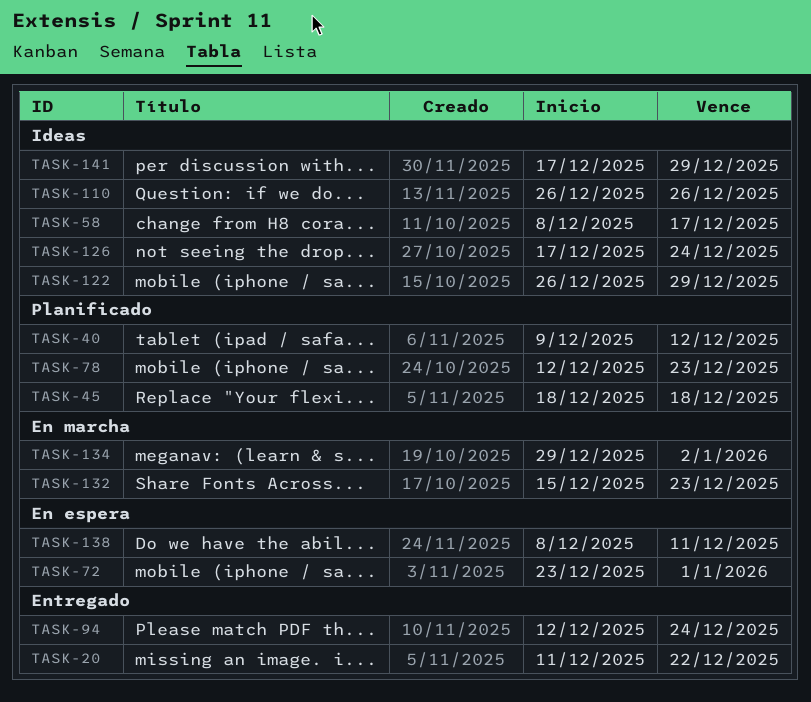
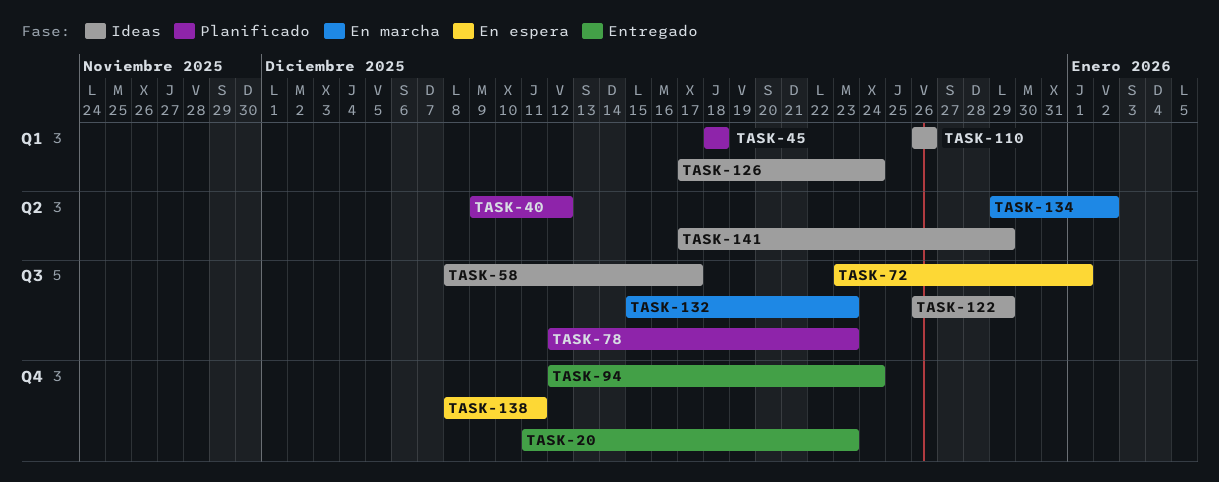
TASK-20, due: Dec 22 -> Dec 23

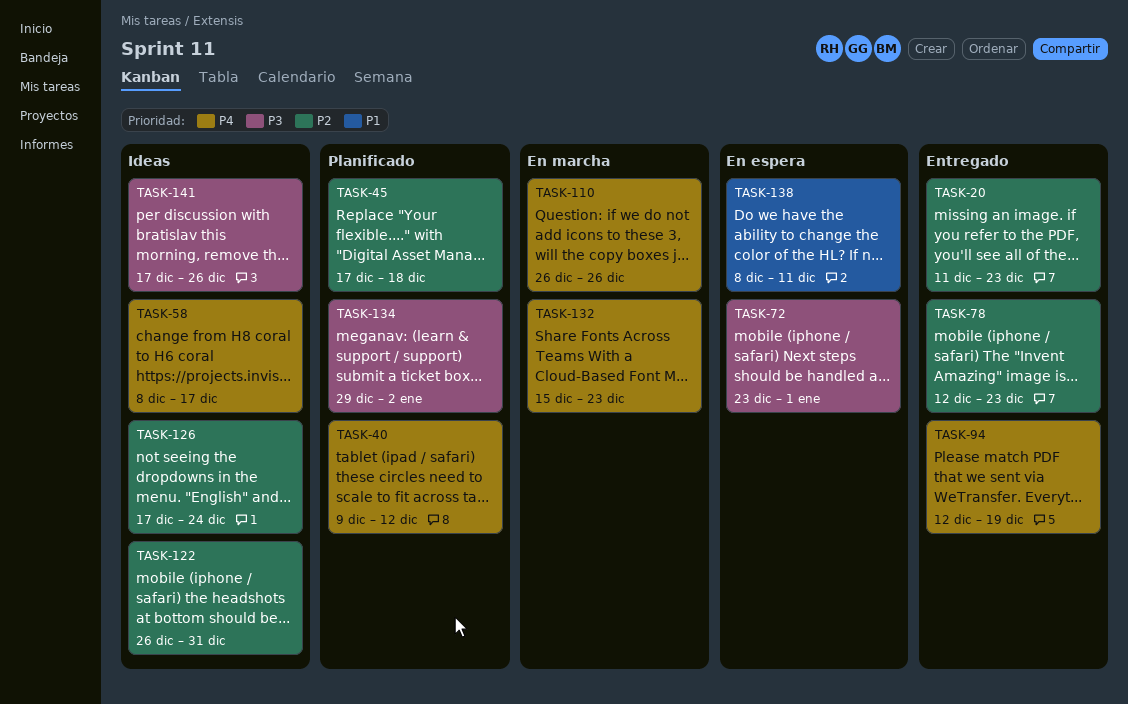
TASK-45, start: Dec 18 -> Dec 17
TASK-78, status: Planificado -> Entregado
TASK-94, due: Dec 24 -> Dec 19
TASK-110, status: Ideas -> En marcha
TASK-122, due: Dec 29 -> Dec 31
TASK-134, status: En marcha -> Planificado
TASK-141, due: Dec 29 -> Dec 26

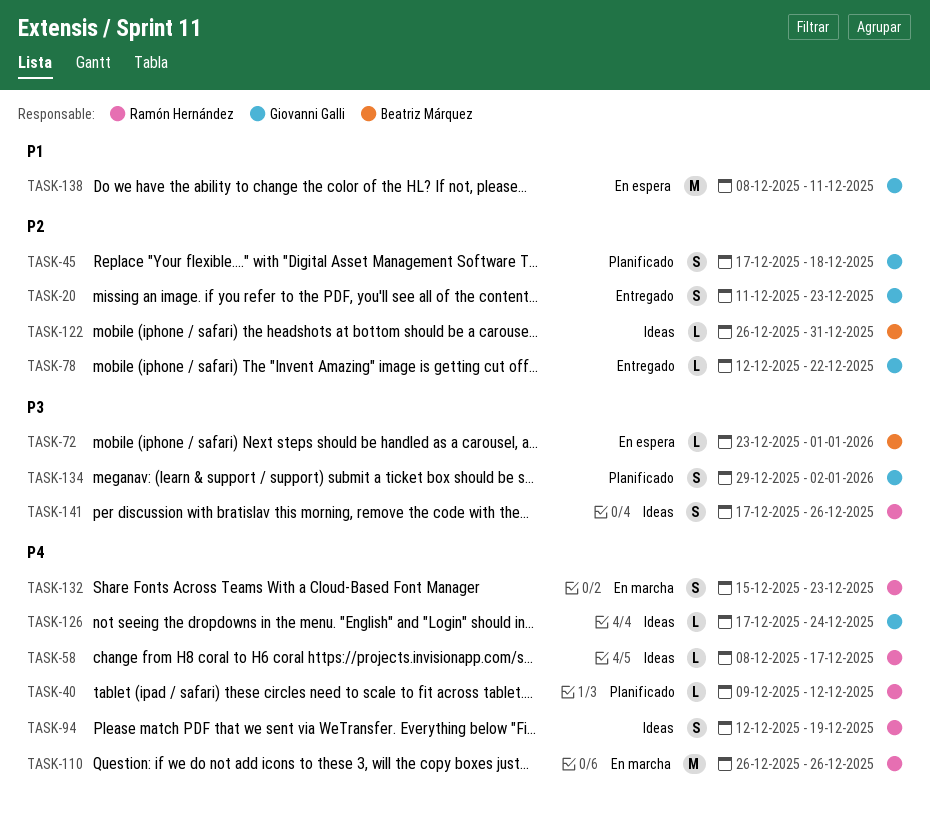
TASK-78, due: Dec 23 -> Dec 22
TASK-94, status: Entregado -> Ideas
TASK-126, priority: P2 -> P4

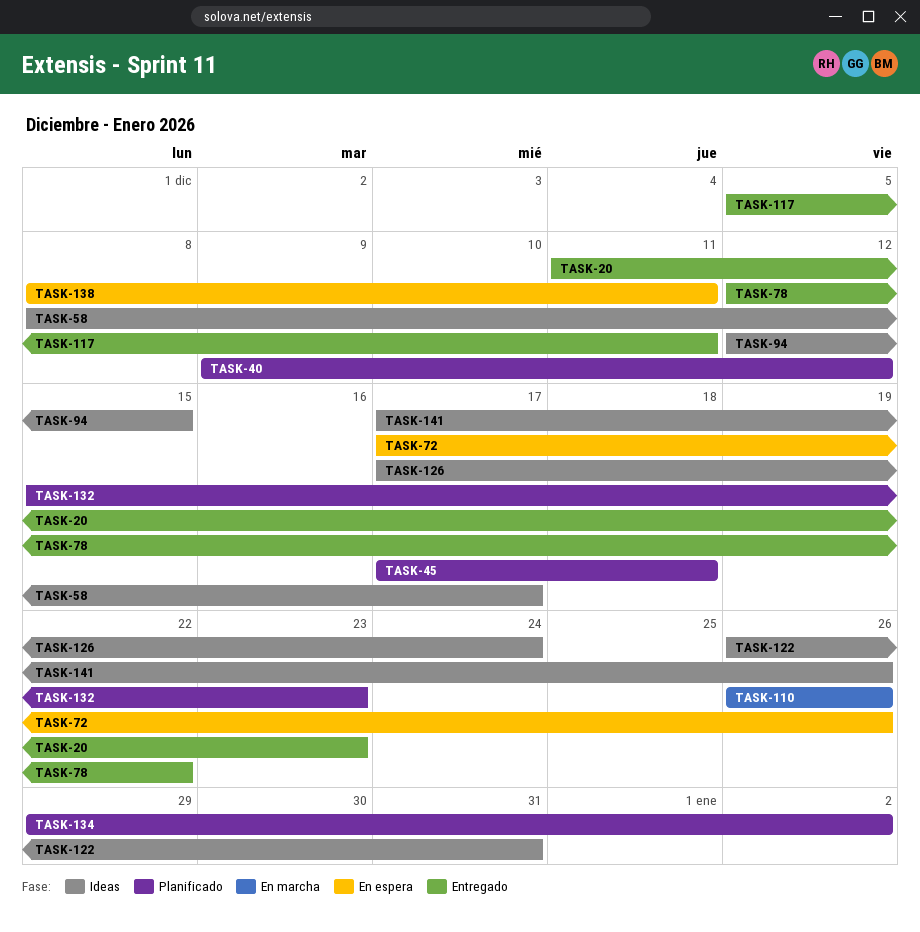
TASK-72, start: Dec 23 -> Dec 17
TASK-72, due: Jan 1 -> Dec 26
TASK-94, due: Dec 19 -> Dec 15
TASK-117: none -> present
TASK-132, status: En marcha -> Planificado

